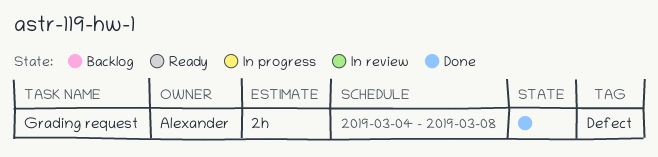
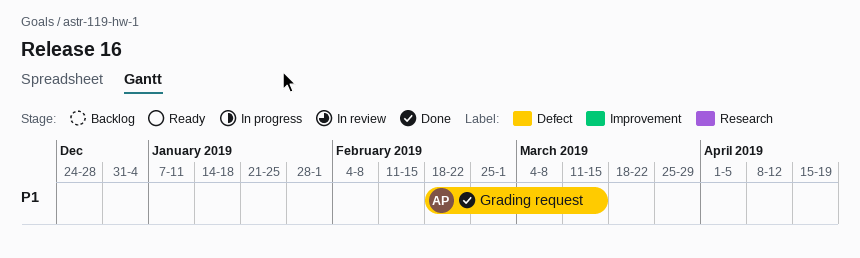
Grading request, start: Mar 4 -> Feb 18
Grading request, due: Mar 8 -> Mar 15

